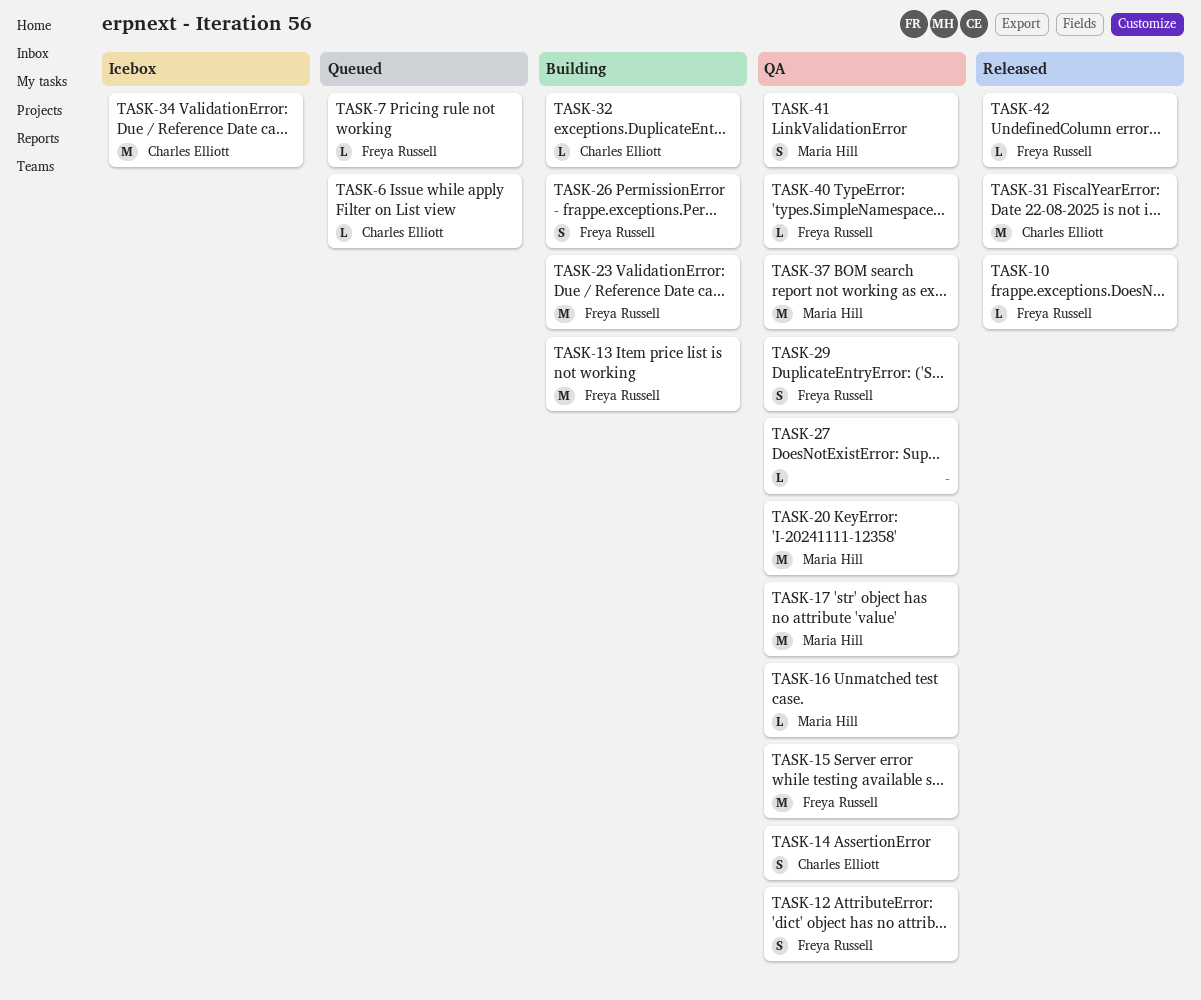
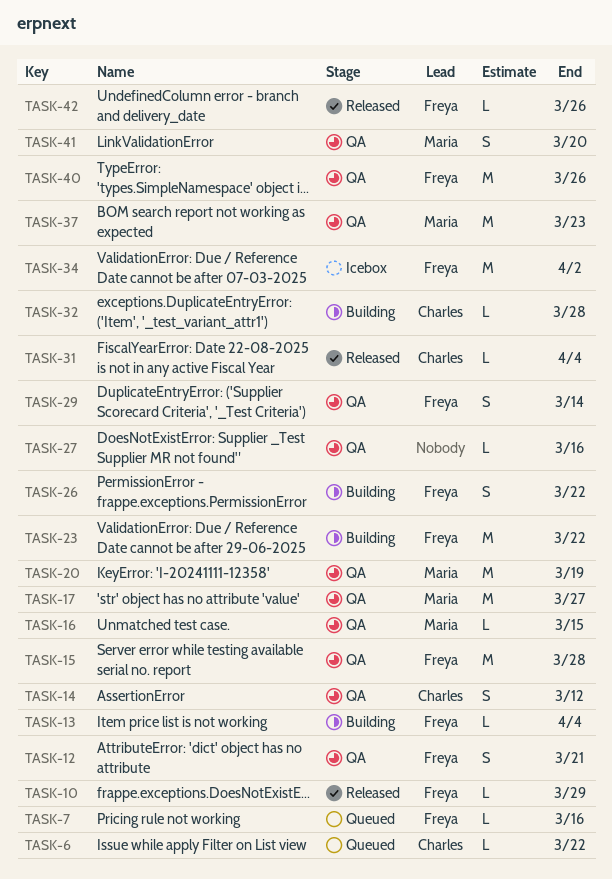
TASK-13, estimate: M -> L
TASK-31, estimate: M -> L
TASK-34, owner: Charles Elliott -> Freya Russell
TASK-40, estimate: L -> M

